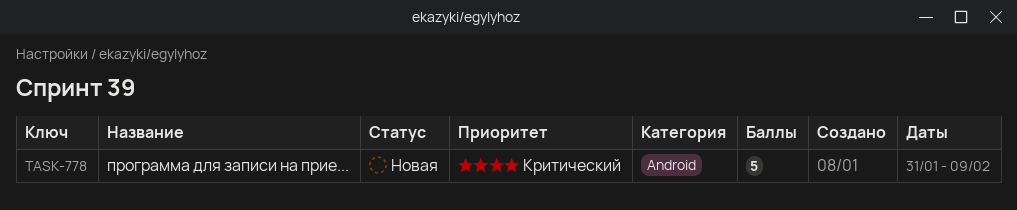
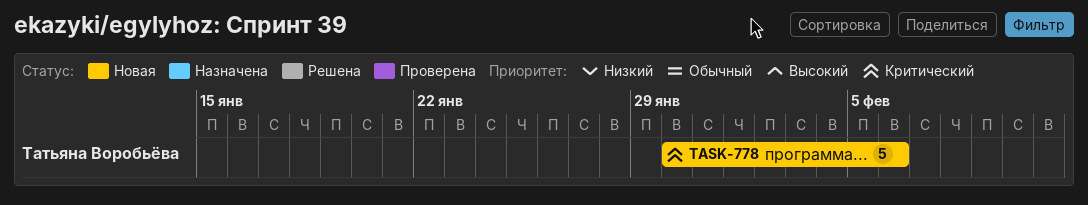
TASK-778, start: Jan 31 -> Jan 30
TASK-778, due: Feb 9 -> Feb 6

